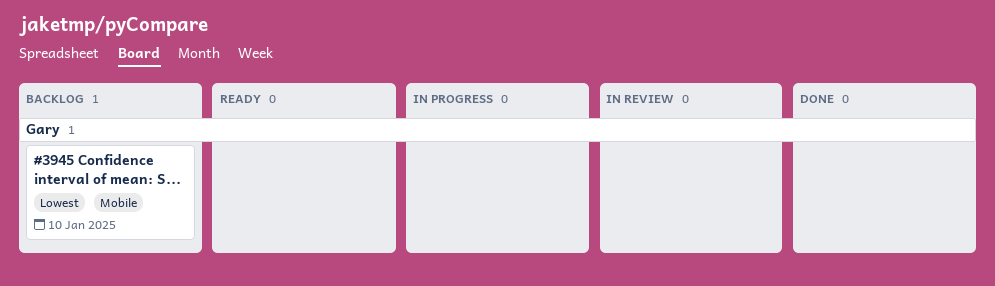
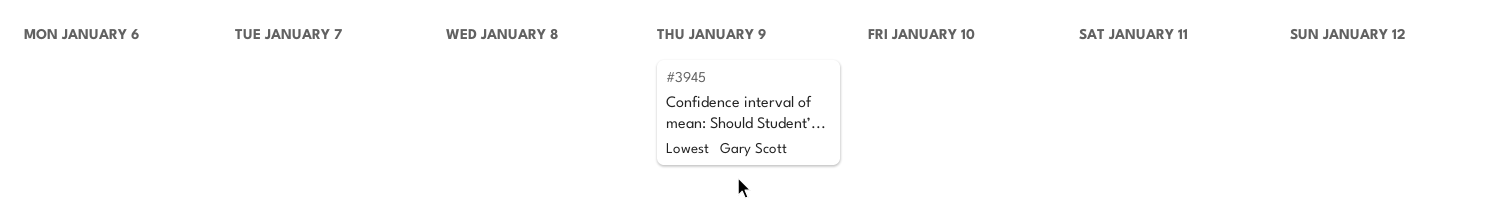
#3945, due: Jan 10 -> Jan 9

